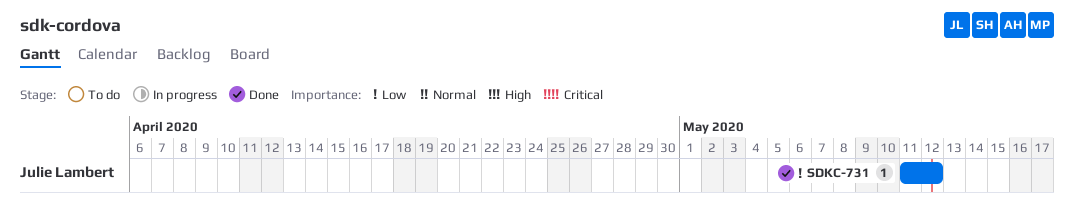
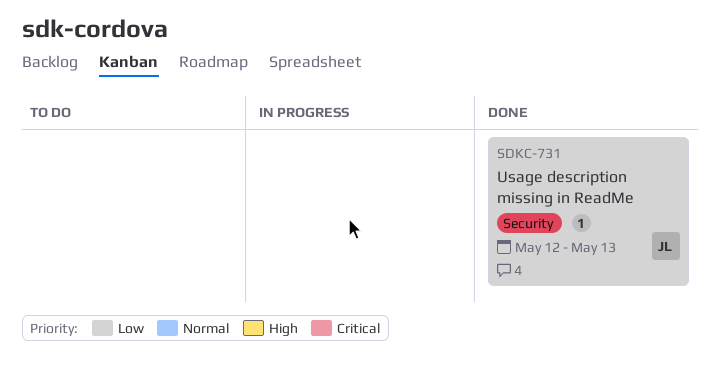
SDKC-731, start: May 11 -> May 12
SDKC-731, due: May 12 -> May 13

